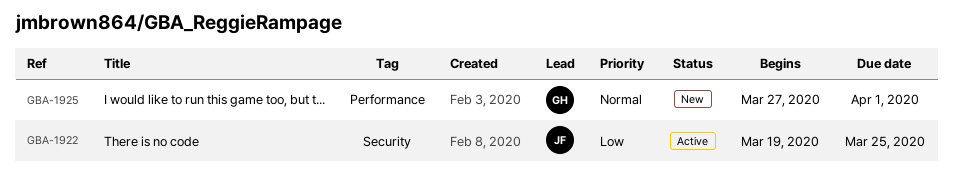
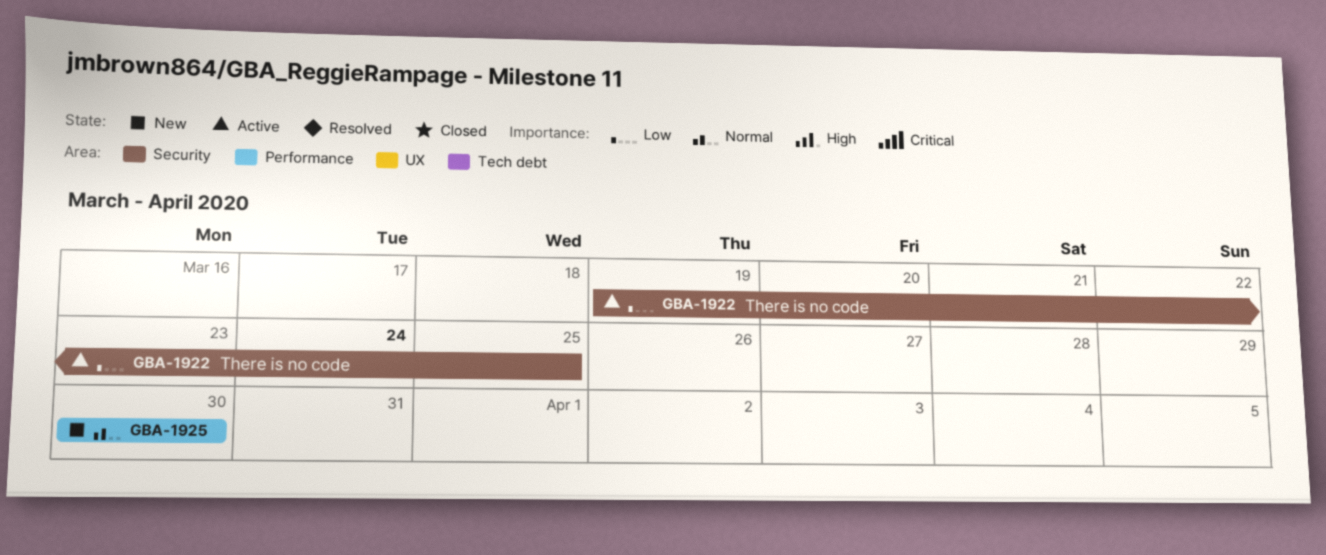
GBA-1925, start: Mar 27 -> Mar 30
GBA-1925, due: Apr 1 -> Mar 30

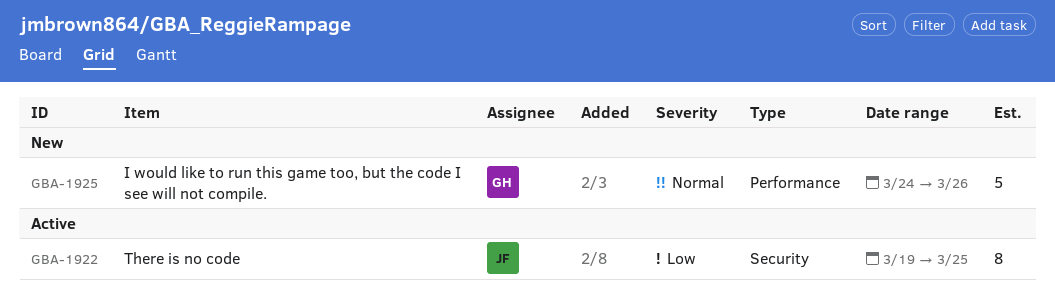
GBA-1925, start: Mar 30 -> Mar 24
GBA-1925, due: Mar 30 -> Mar 26

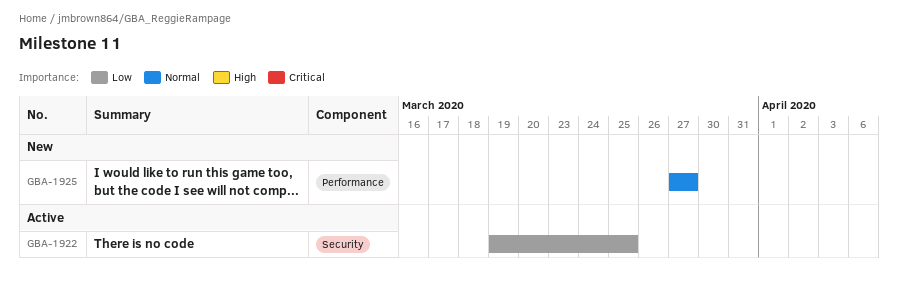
GBA-1925, start: Mar 24 -> Mar 27
GBA-1925, due: Mar 26 -> Mar 27

